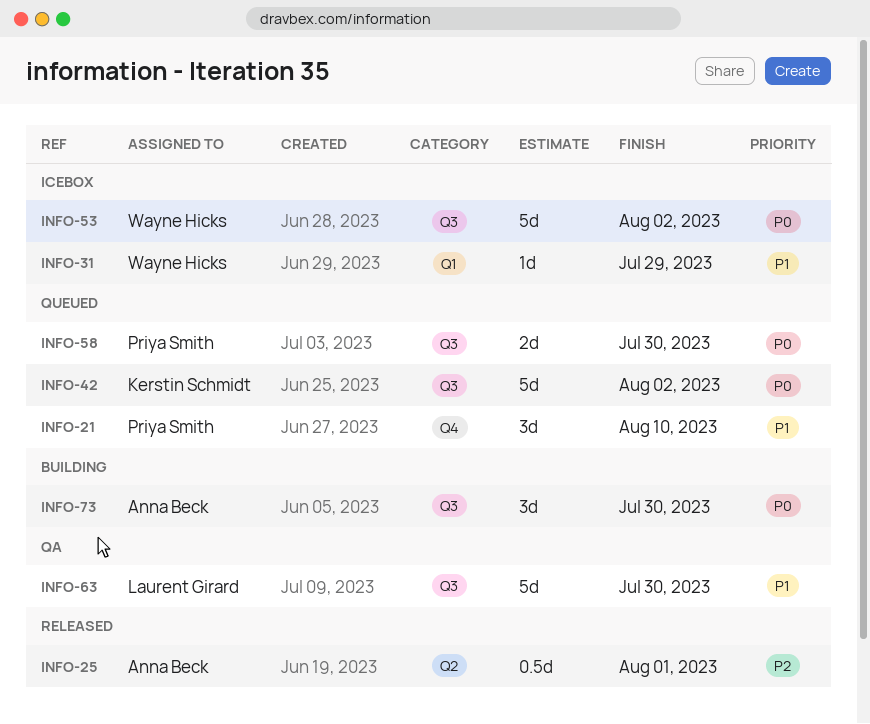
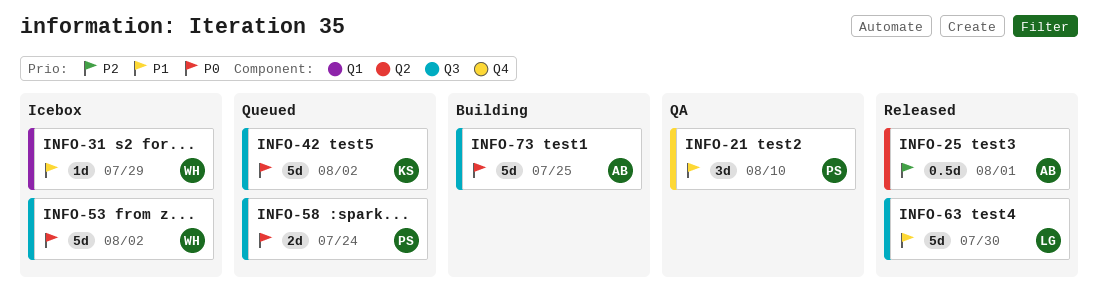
INFO-21, status: Queued -> QA
INFO-58, due: Jul 30 -> Jul 24
INFO-63, status: QA -> Released
INFO-73, estimate: 3d -> 5d
INFO-73, due: Jul 30 -> Jul 25

